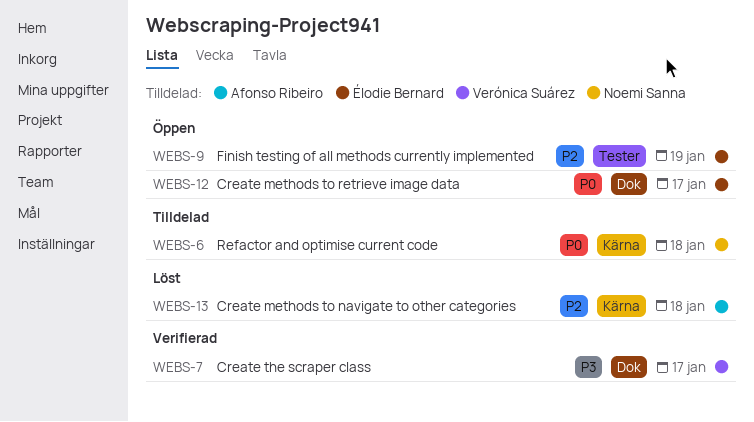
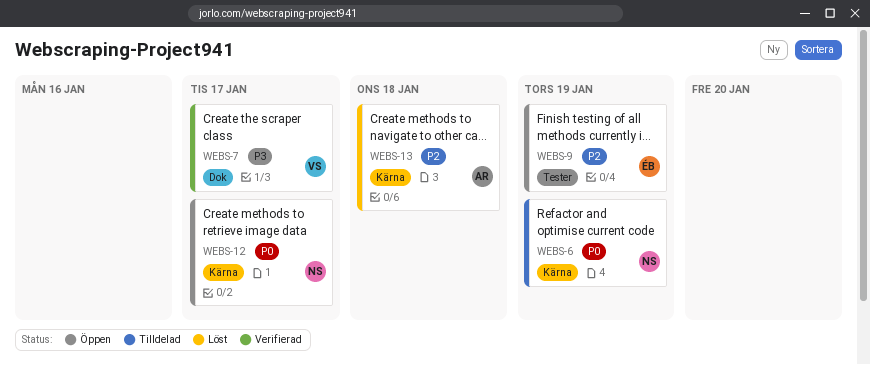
WEBS-6, due: Jan 18 -> Jan 19
WEBS-12, owner: Élodie Bernard -> Noemi Sanna
WEBS-12, label: Dok -> Kärna

